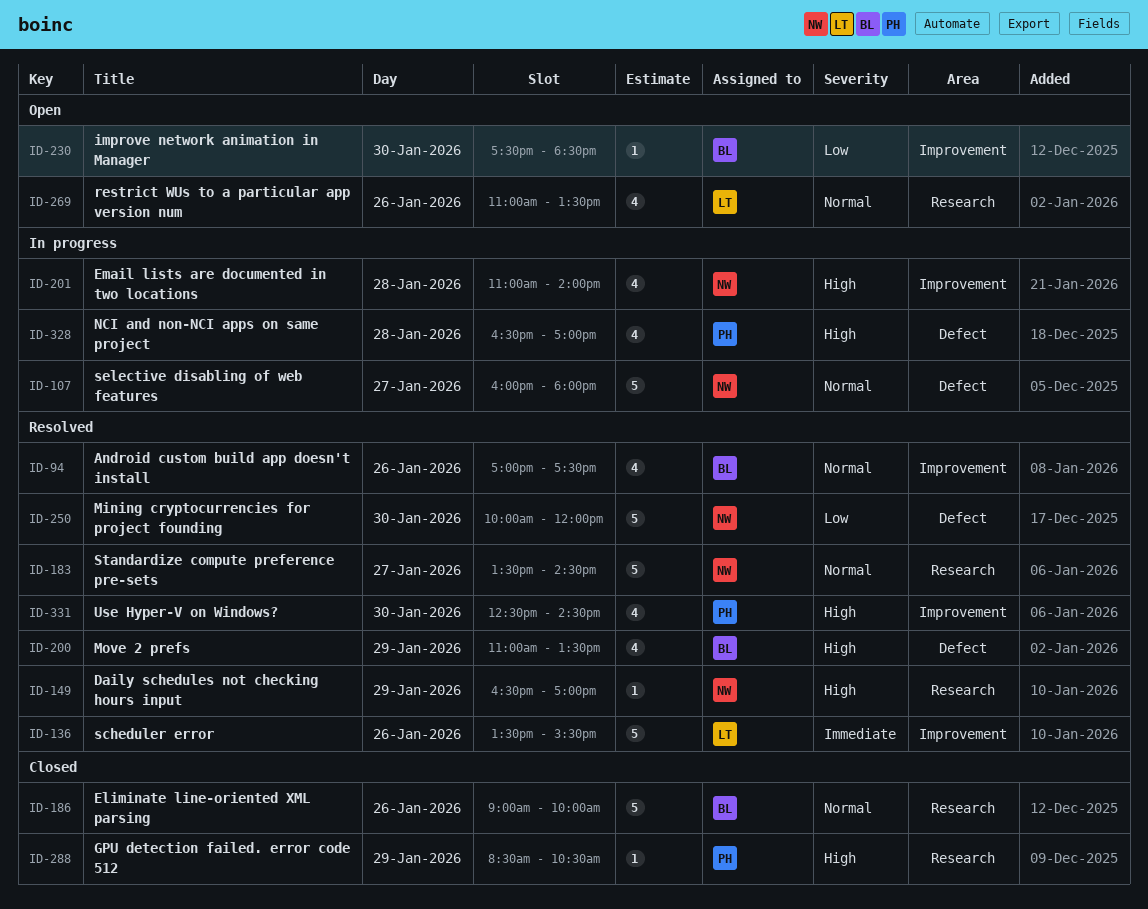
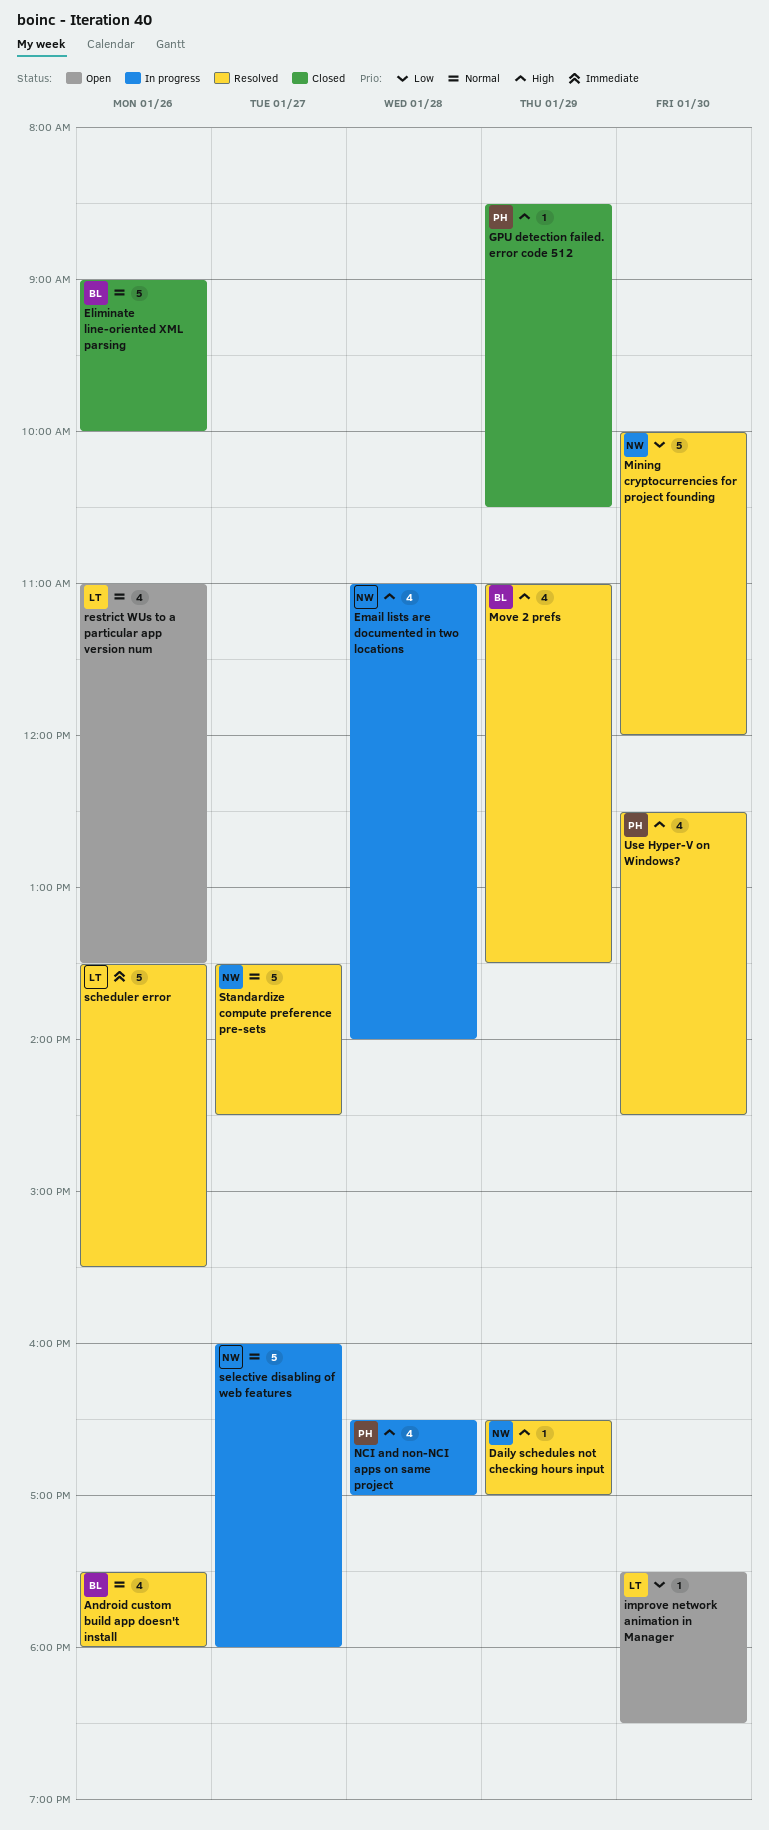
Android custom build app doesn't install, begins: 17:00 -> 17:30
Android custom build app doesn't install, ends: 17:30 -> 18:00
improve network animation in Manager, owner: BL -> LT

